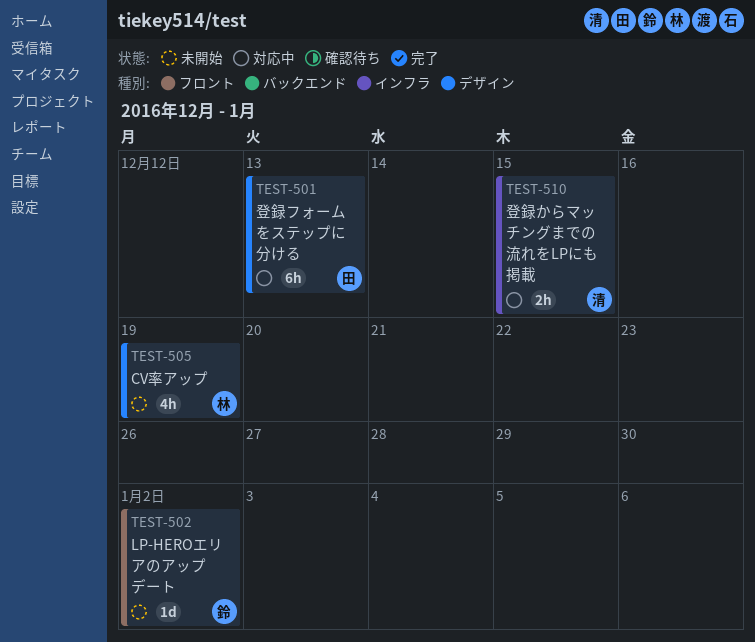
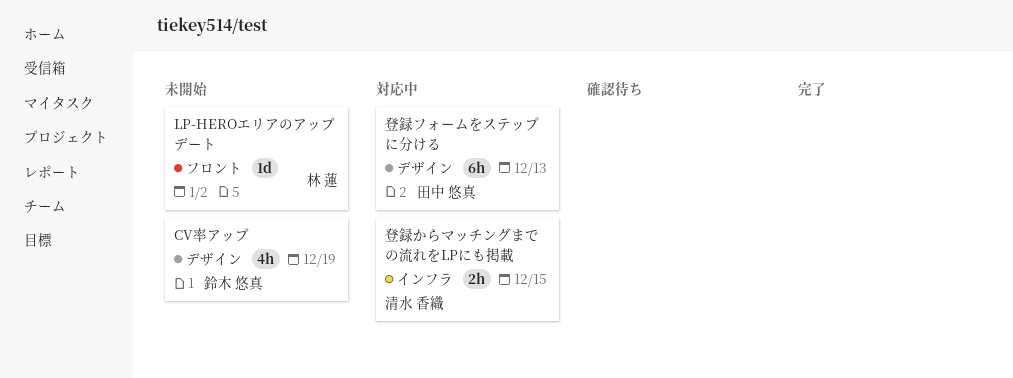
CV率アップ, owner: 林 蓮 -> 鈴木 悠真
LP-HEROエリアのアップデート, owner: 鈴木 悠真 -> 林 蓮

